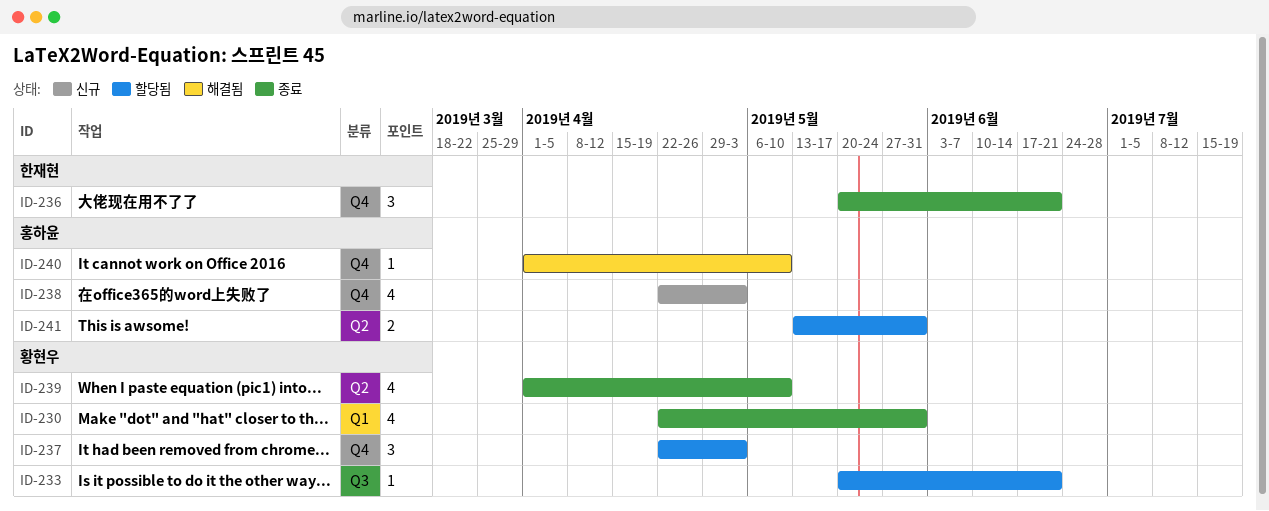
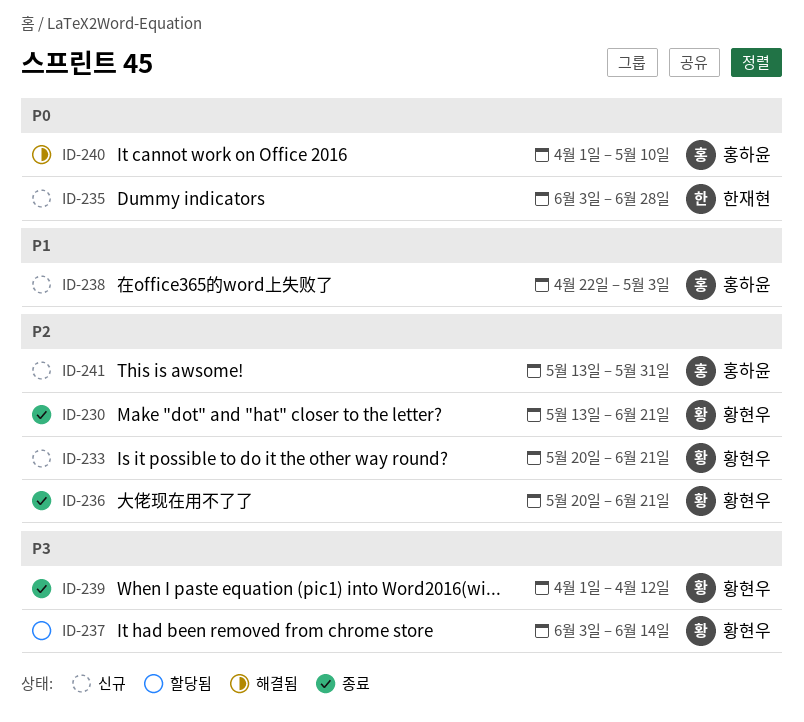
ID-230, start: Apr 22 -> May 13
ID-230, due: May 31 -> Jun 21
ID-233, status: 할당됨 -> 신규
ID-235: none -> present
ID-236, owner: 한재현 -> 황현우
ID-237, start: Apr 22 -> Jun 3
ID-237, due: May 3 -> Jun 14
ID-239, due: May 10 -> Apr 12
ID-241, status: 할당됨 -> 신규

